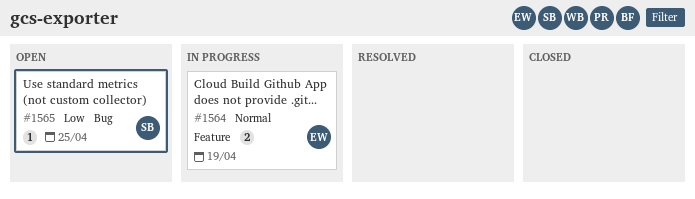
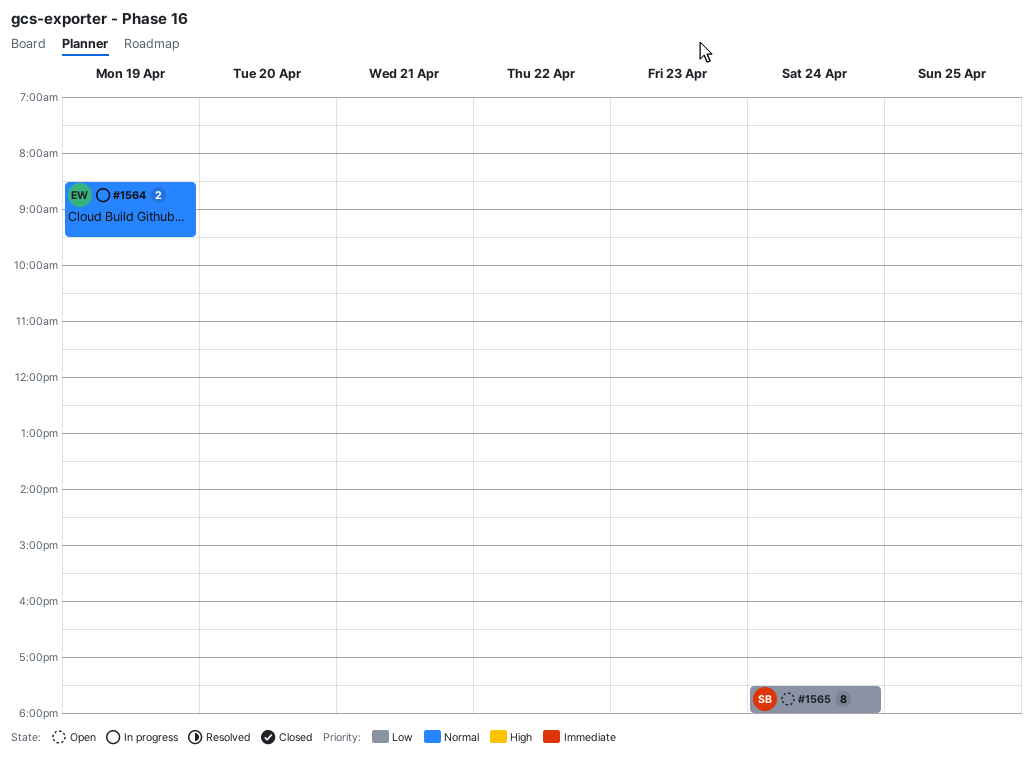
#1565, estimate: 1 -> 8
#1565, day: Apr 25 -> Apr 24

